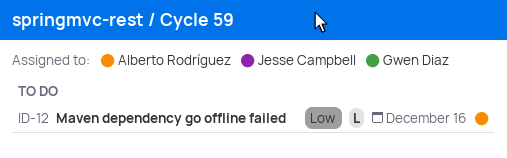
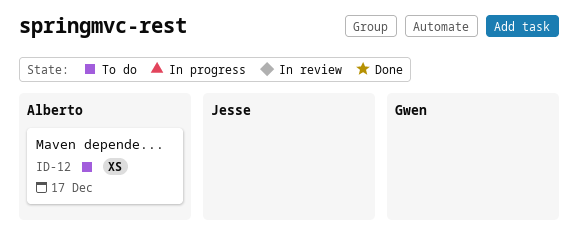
ID-12, estimate: L -> XS
ID-12, due: Dec 16 -> Dec 17

